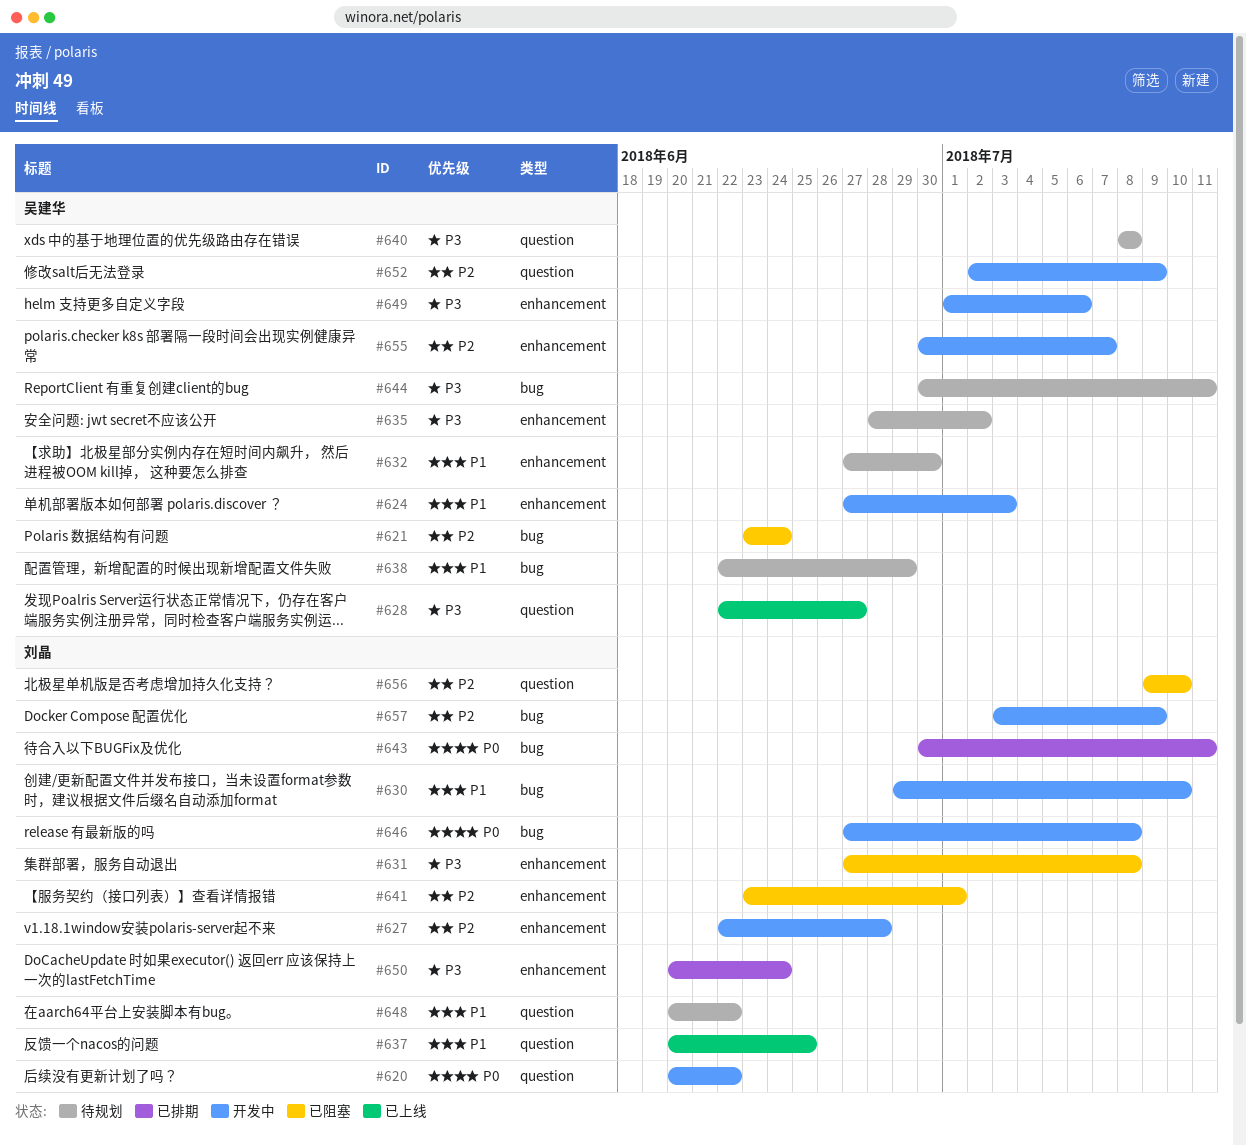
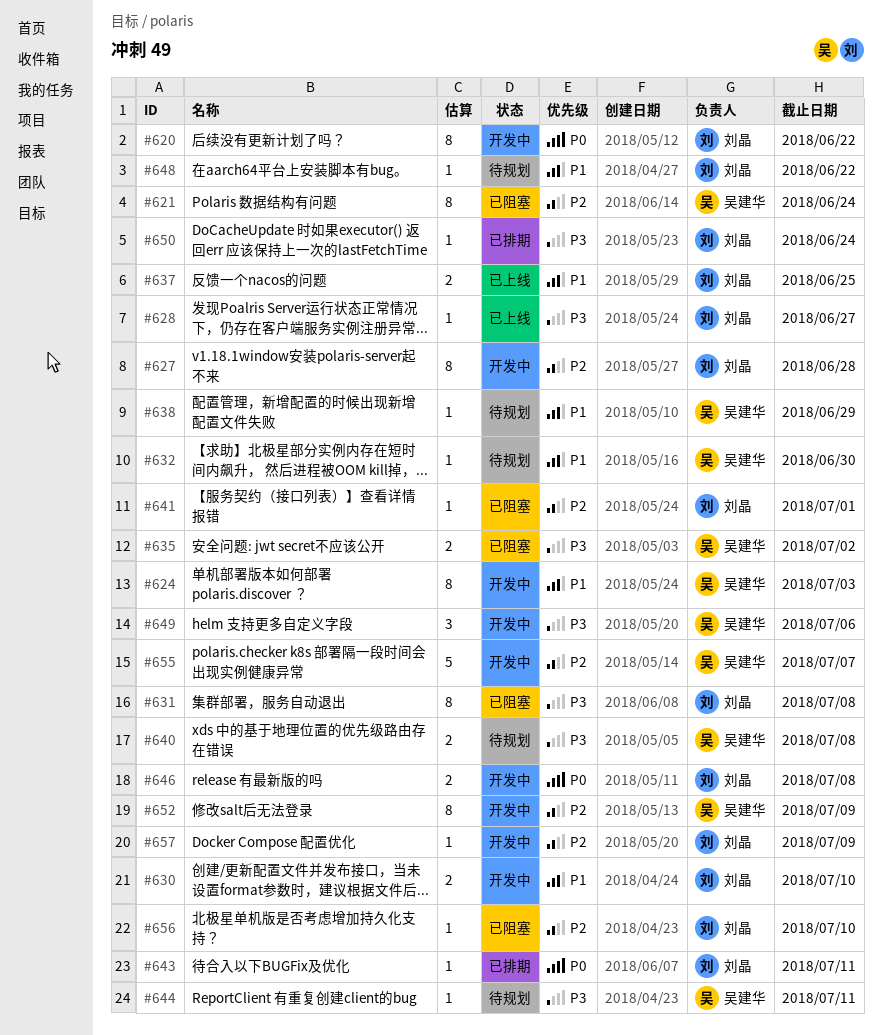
#628, owner: 吴建华 -> 刘晶
#635, status: 待规划 -> 已阻塞

